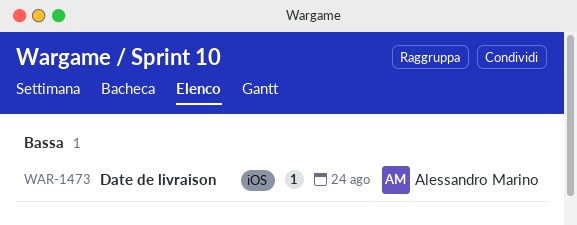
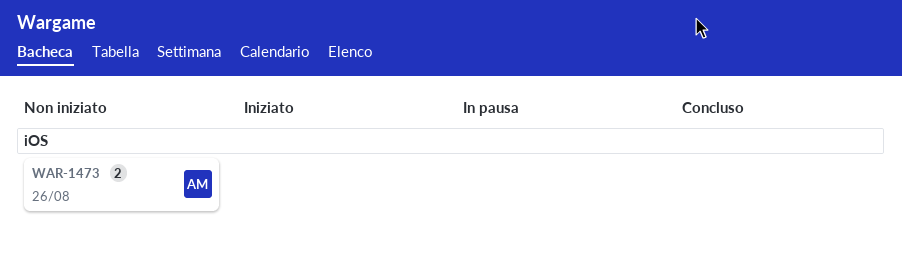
WAR-1473, estimate: 1 -> 2
WAR-1473, due: Aug 24 -> Aug 26

